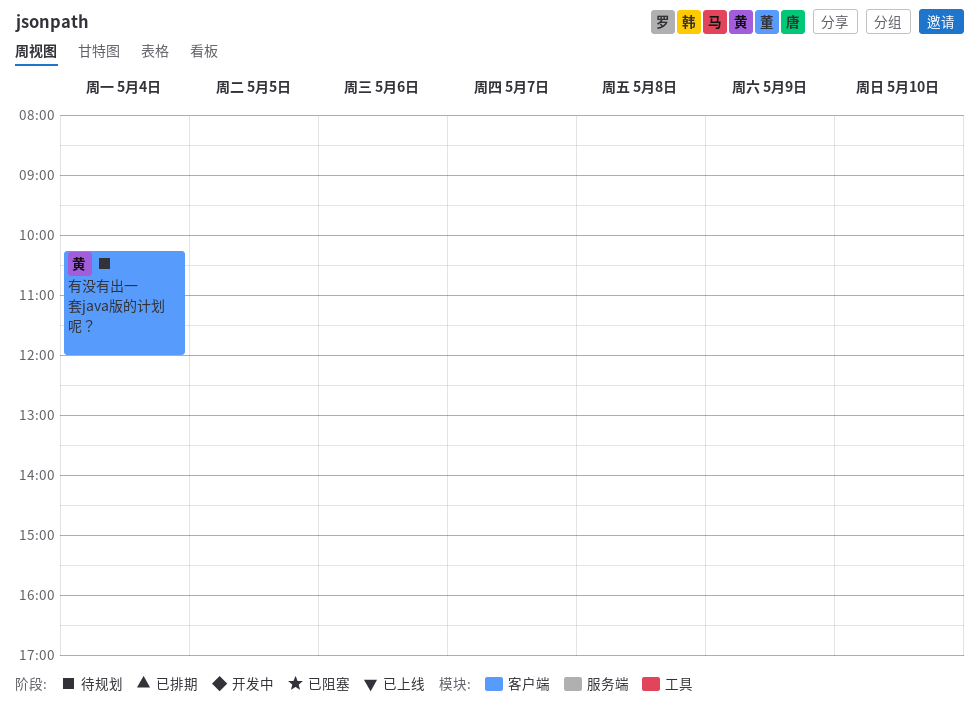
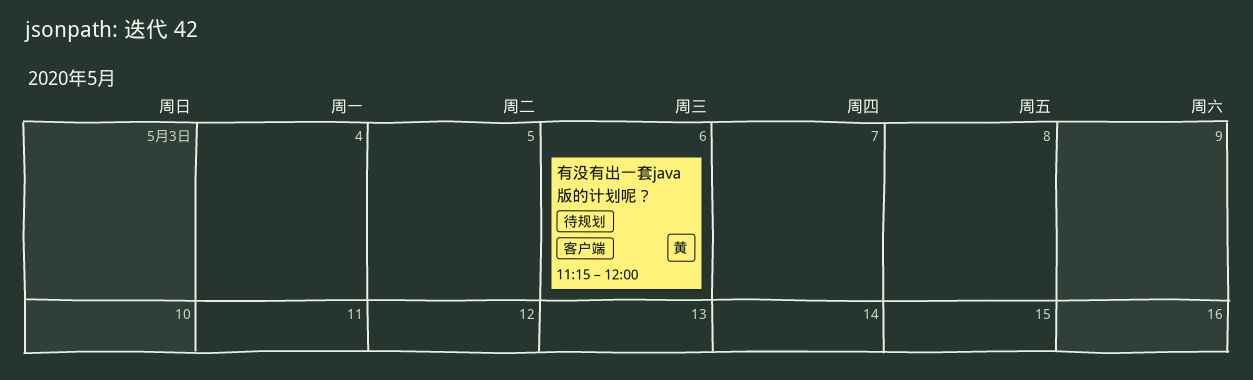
有没有出一套java版的计划呢？, day: May 4 -> May 6
有没有出一套java版的计划呢？, begins: 10:15 -> 11:15

